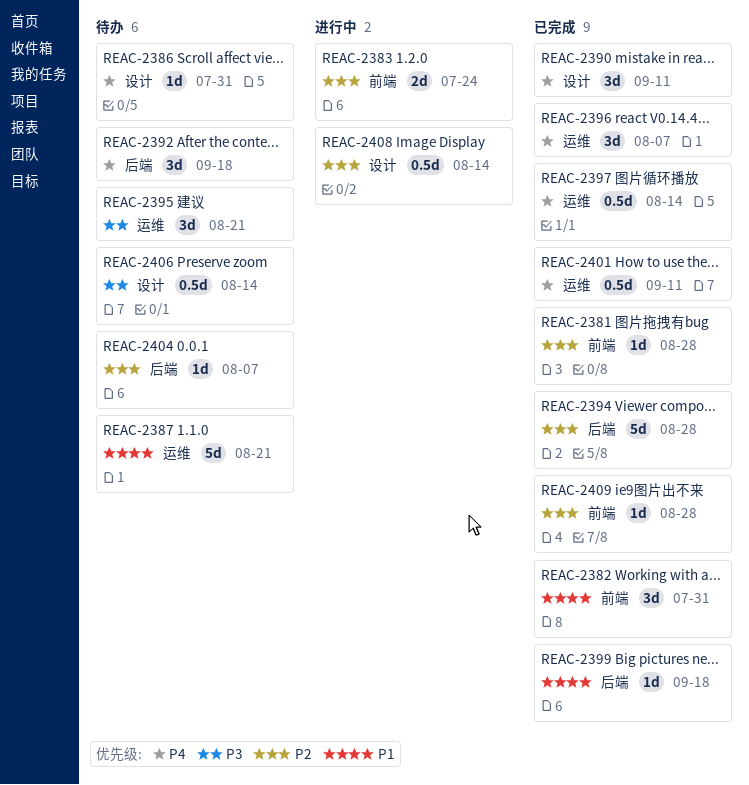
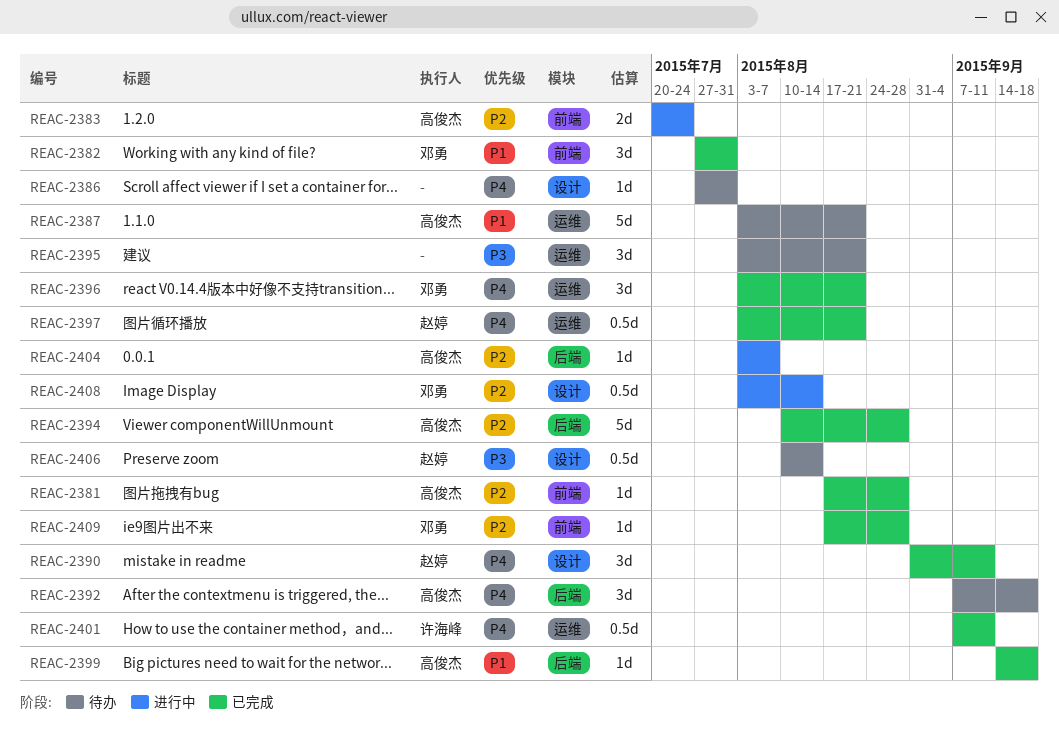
REAC-2396, due: Aug 7 -> Aug 21
REAC-2397, due: Aug 14 -> Aug 21
REAC-2404, status: 待办 -> 进行中

